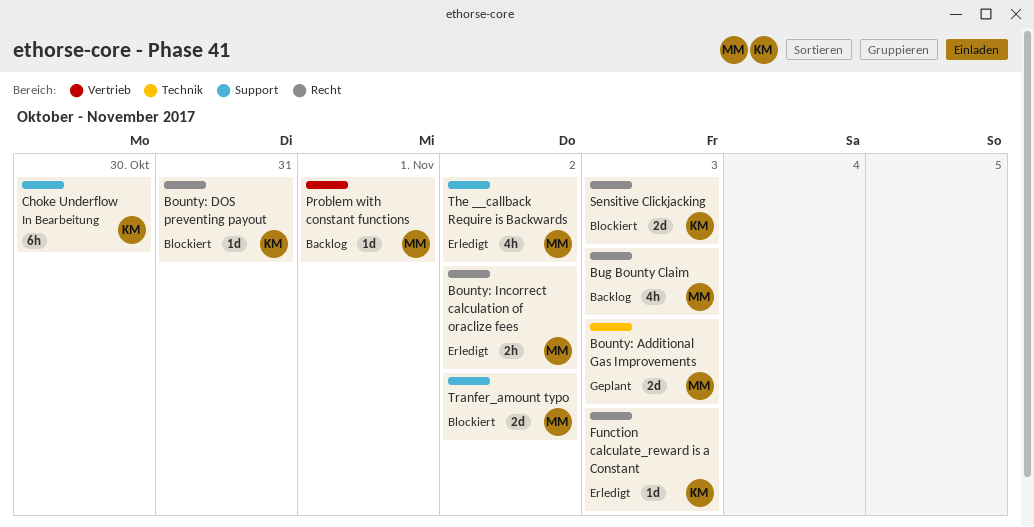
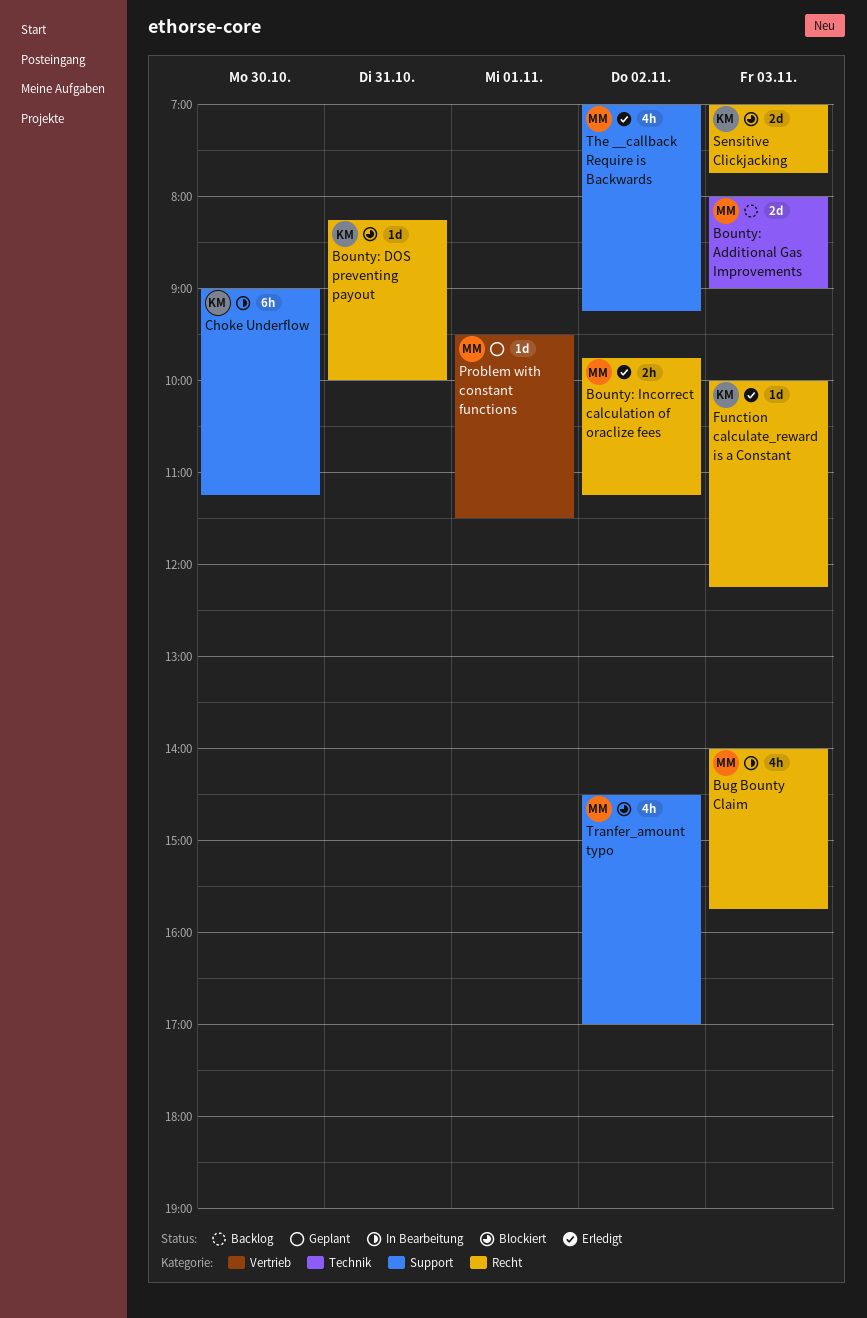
Bounty: Additional Gas Improvements, status: Geplant -> Backlog
Bug Bounty Claim, status: Backlog -> In Bearbeitung
Problem with constant functions, status: Backlog -> Geplant
Tranfer_amount typo, estimate: 2d -> 4h

